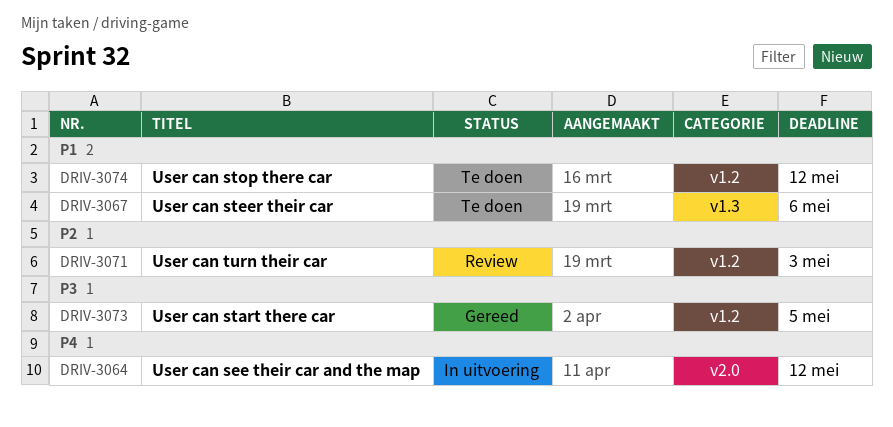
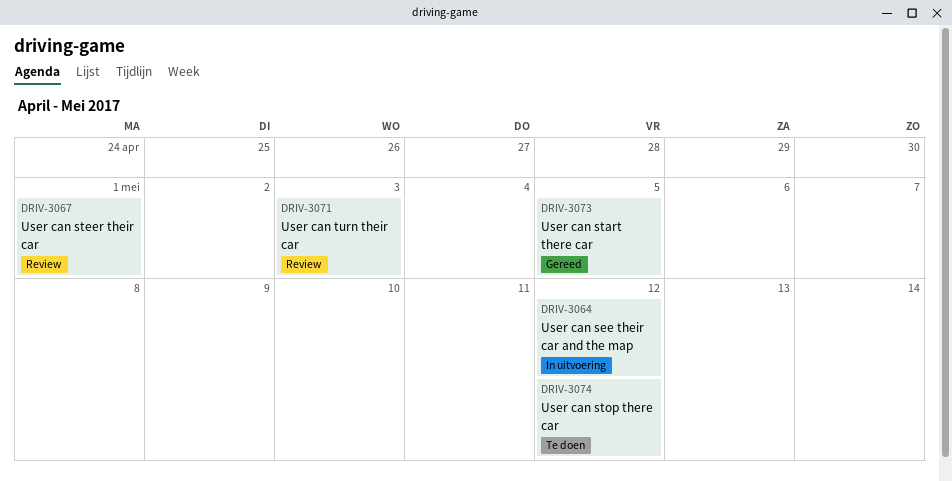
DRIV-3067, status: Te doen -> Review
DRIV-3067, due: May 6 -> May 1

